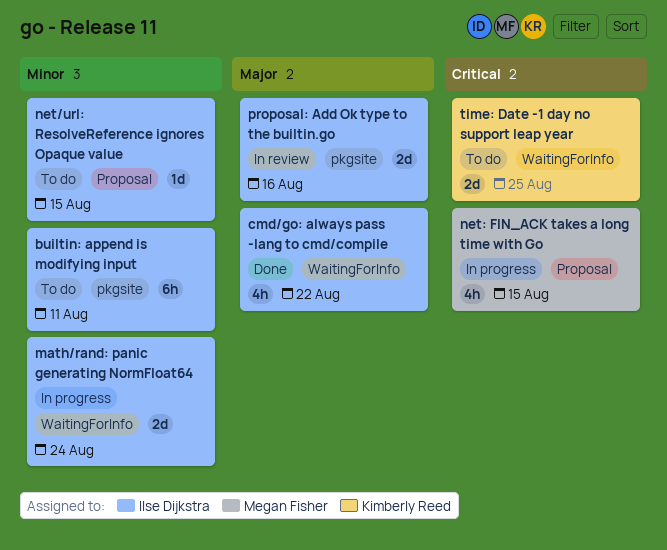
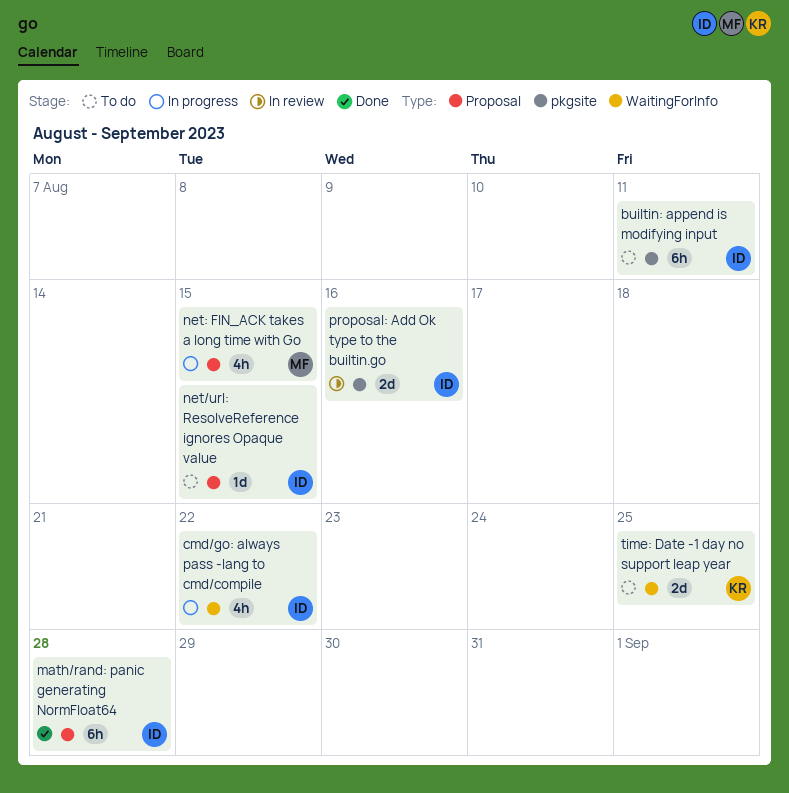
cmd/go: always pass -lang to cmd/compile, status: Done -> In progress
math/rand: panic generating NormFloat64, status: In progress -> Done
math/rand: panic generating NormFloat64, label: WaitingForInfo -> Proposal
math/rand: panic generating NormFloat64, estimate: 2d -> 6h
math/rand: panic generating NormFloat64, due: Aug 24 -> Aug 28

